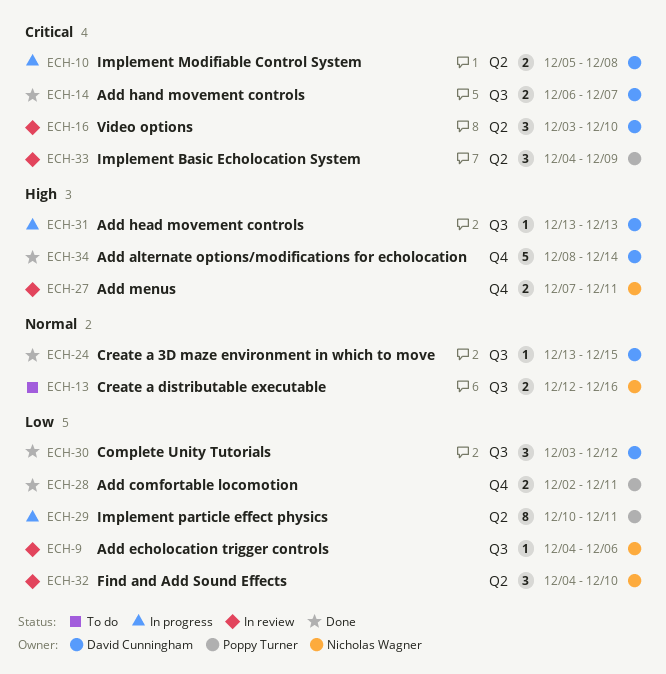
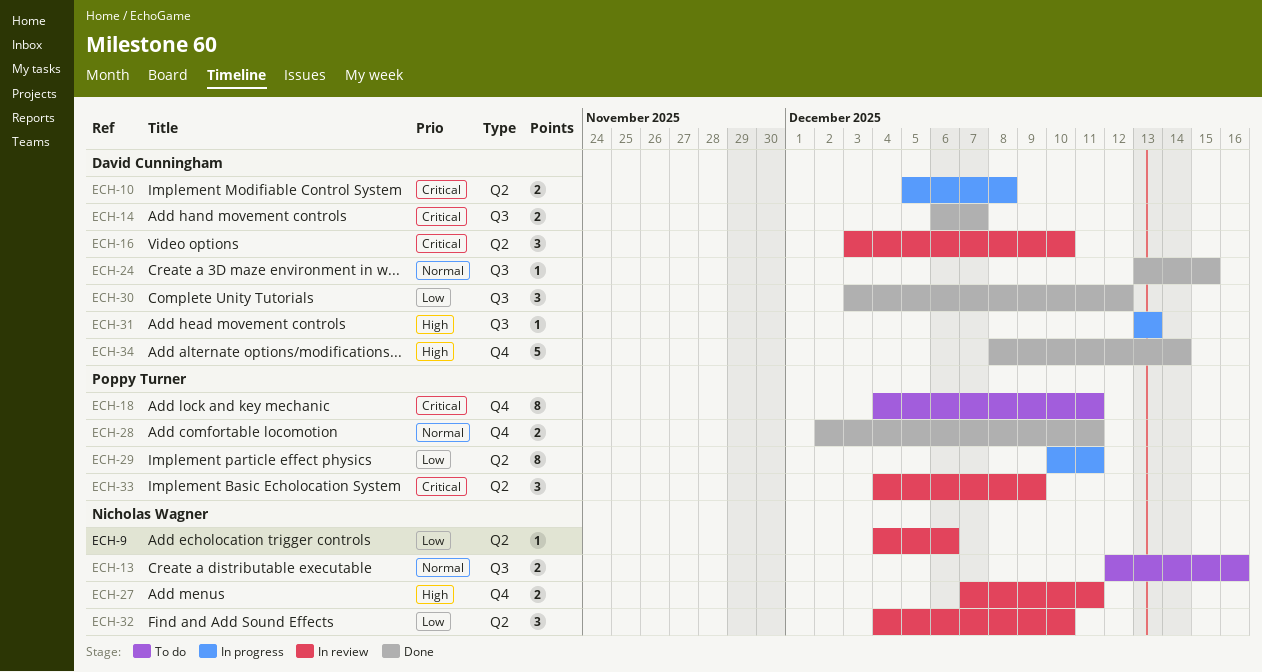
ECH-9, label: Q3 -> Q2
ECH-18: none -> present
ECH-28, priority: Low -> Normal

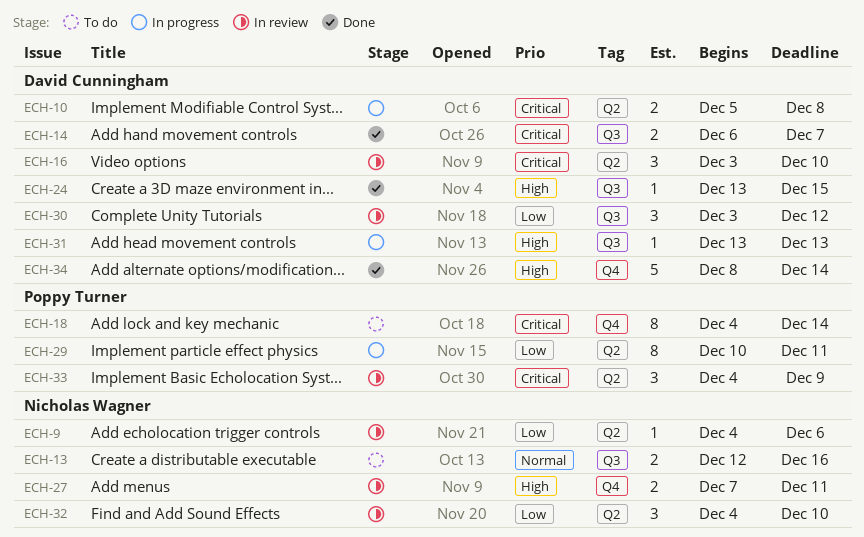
ECH-18, due: Dec 11 -> Dec 14
ECH-24, priority: Normal -> High
ECH-28: present -> none
ECH-30, status: Done -> In review

